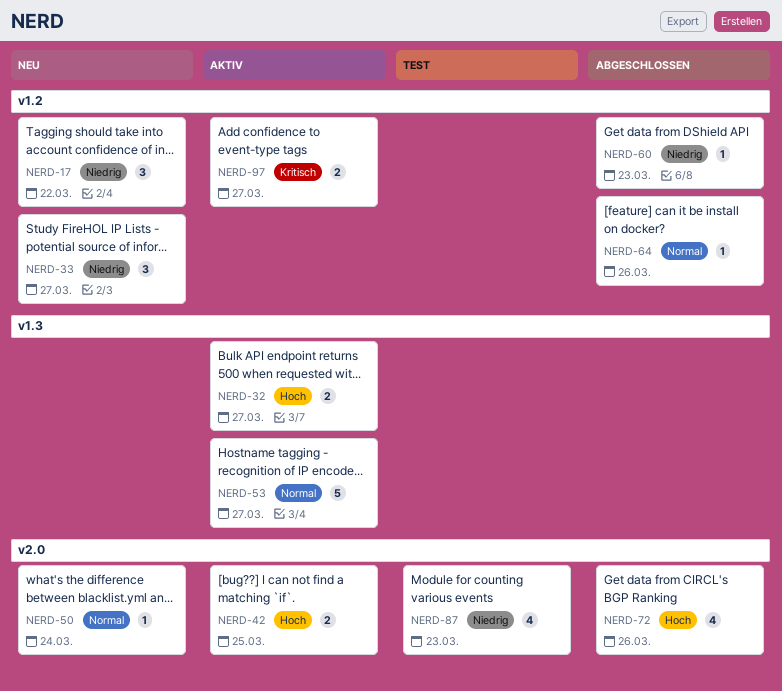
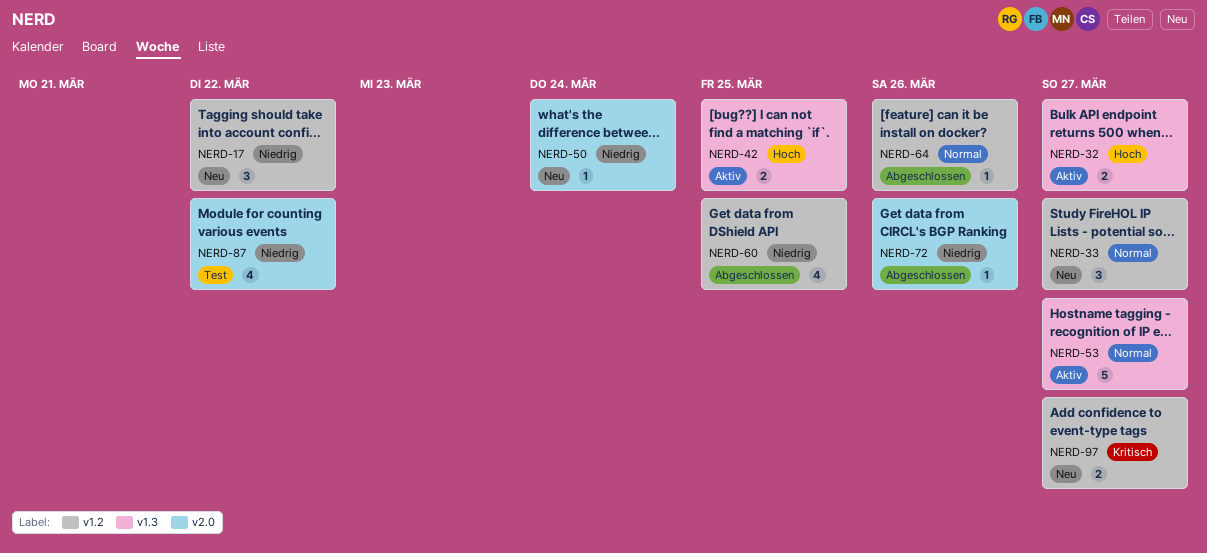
NERD-33, priority: Niedrig -> Normal
NERD-42, label: v2.0 -> v1.3
NERD-50, priority: Normal -> Niedrig
NERD-60, estimate: 1 -> 4
NERD-60, due: Mar 23 -> Mar 25
NERD-72, priority: Hoch -> Niedrig
NERD-72, estimate: 4 -> 1
NERD-87, due: Mar 23 -> Mar 22
NERD-97, status: Aktiv -> Neu

